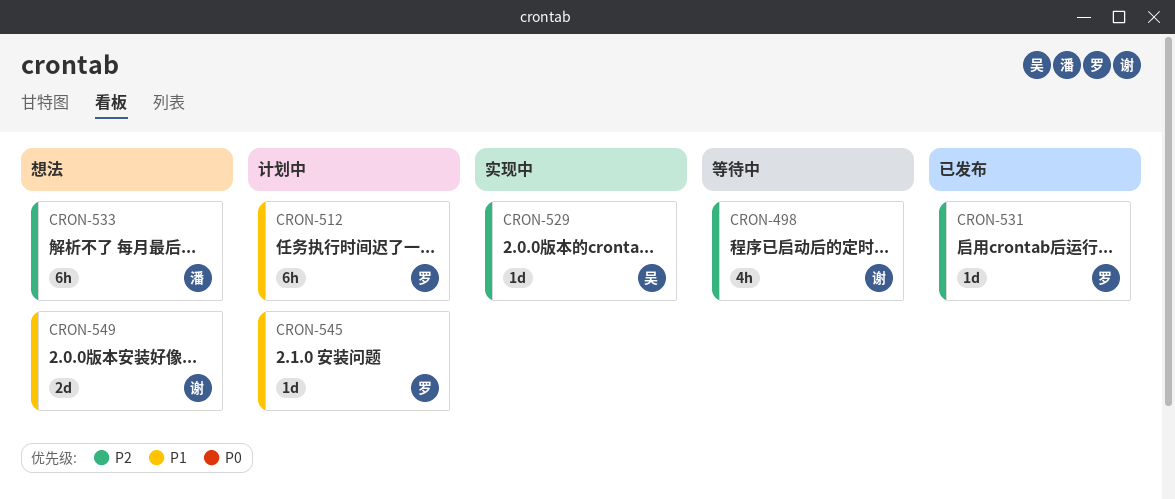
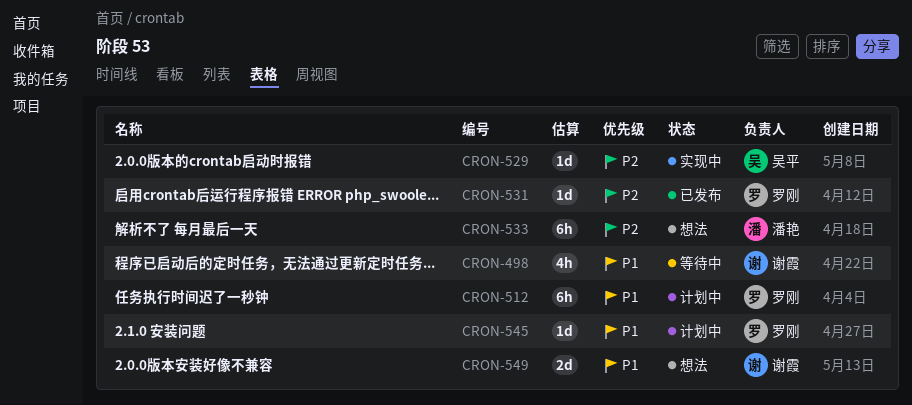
CRON-498, priority: P2 -> P1

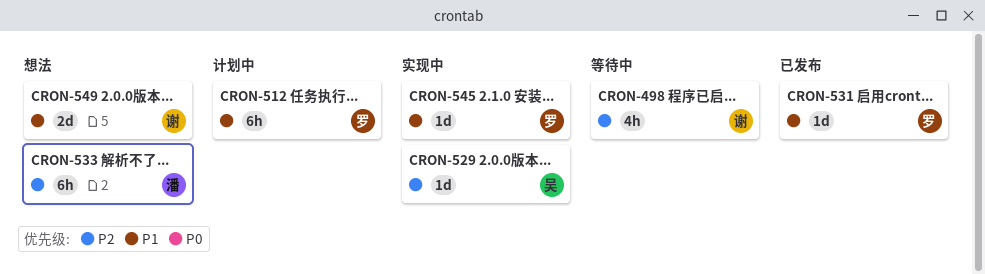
CRON-498, priority: P1 -> P2
CRON-531, priority: P2 -> P1
CRON-545, status: 计划中 -> 实现中

